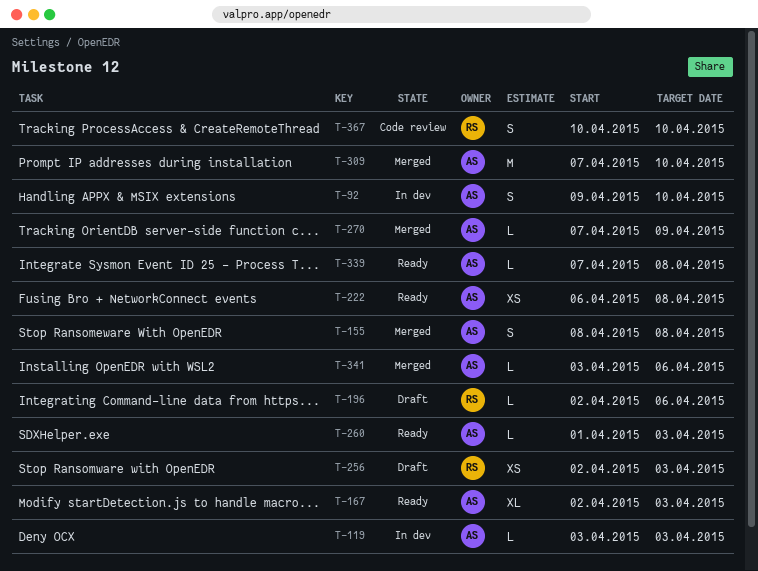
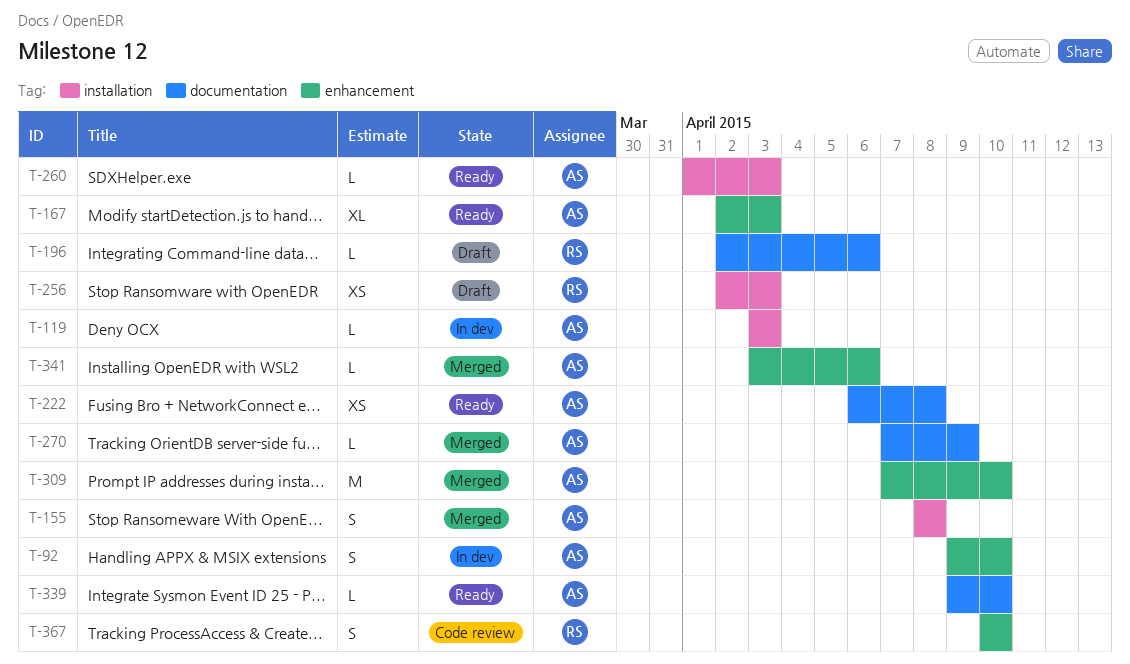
T-339, start: Apr 7 -> Apr 9
T-339, due: Apr 8 -> Apr 10

